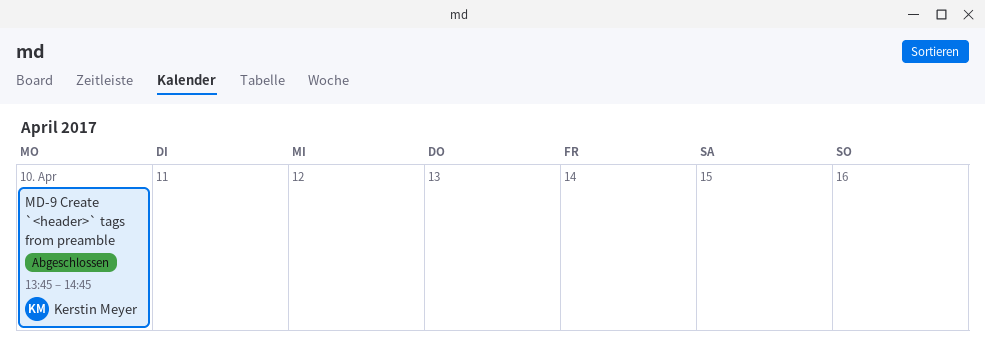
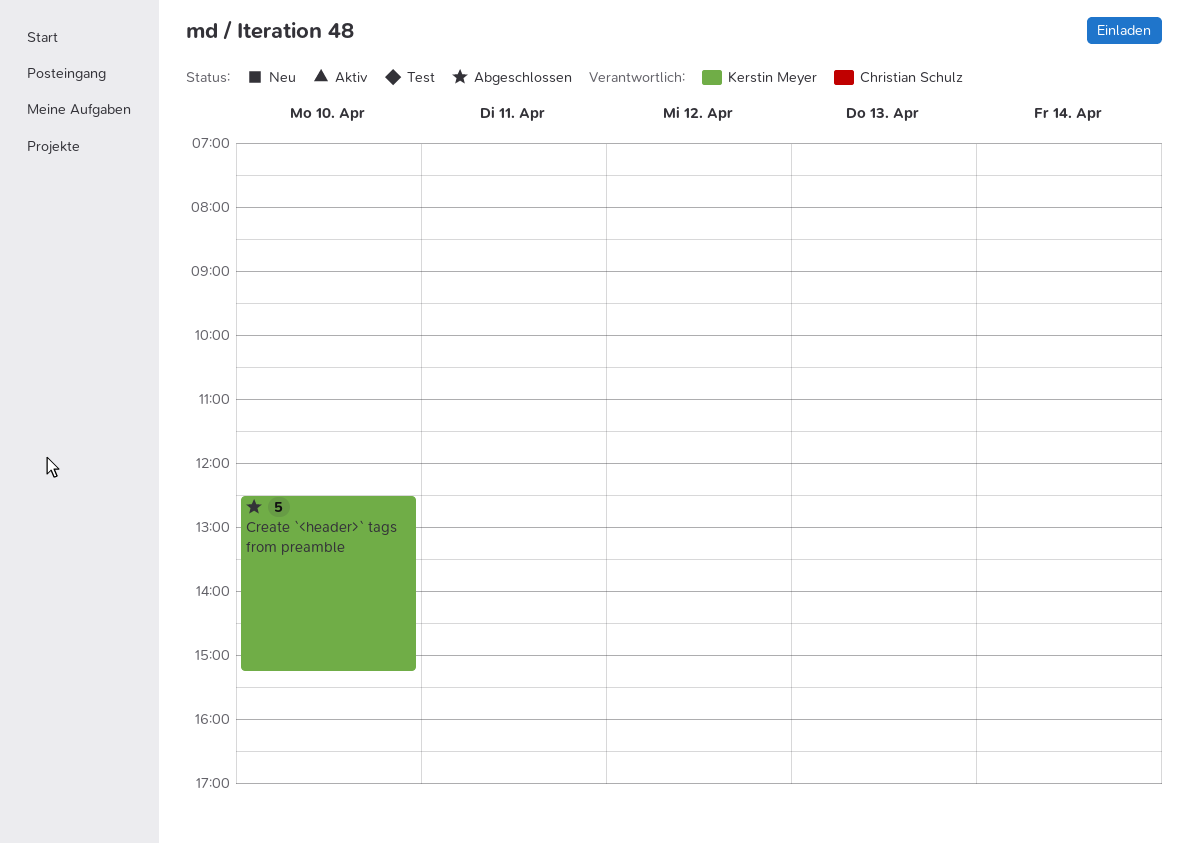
Create `<header>` tags from preamble, begins: 13:45 -> 12:30
Create `<header>` tags from preamble, ends: 14:45 -> 15:15

